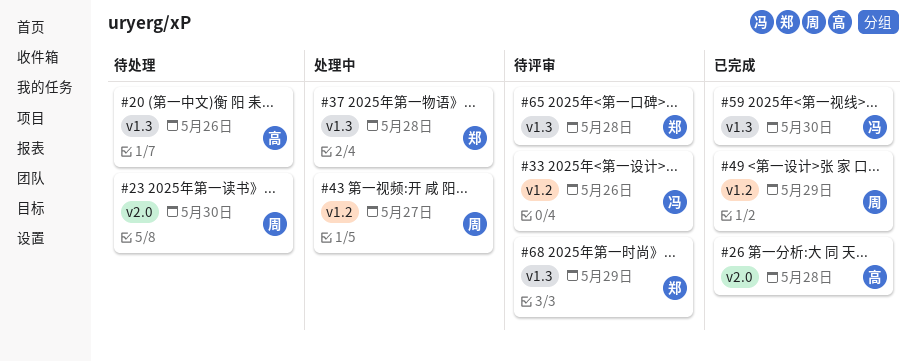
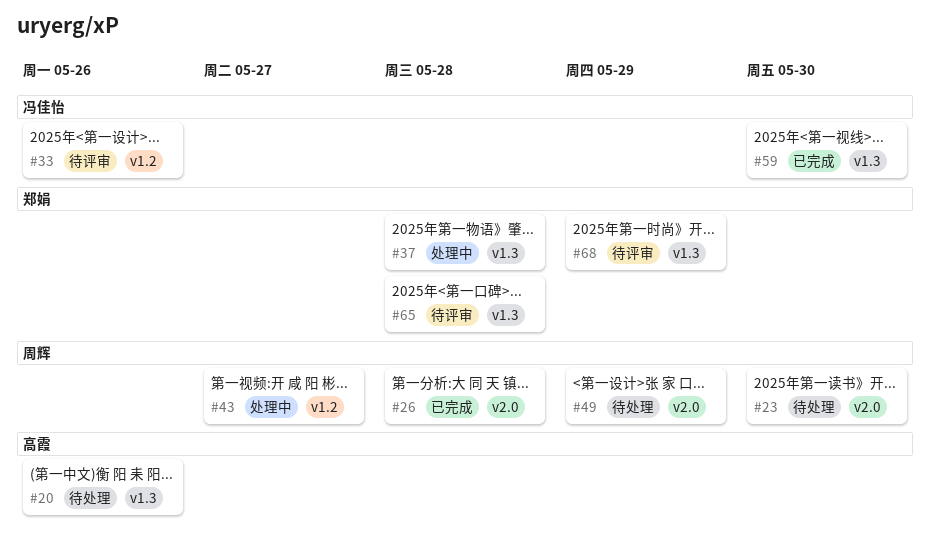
#26, owner: 高霞 -> 周辉
#49, status: 已完成 -> 待处理
#49, label: v1.2 -> v2.0

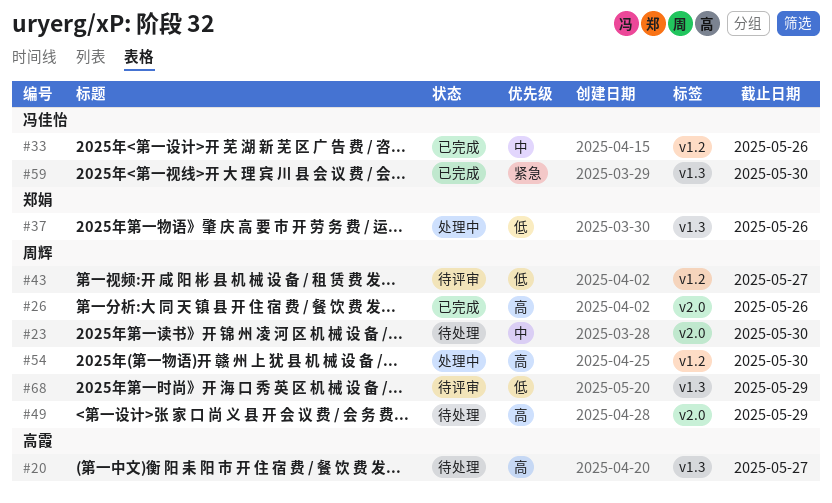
#20, due: May 26 -> May 27
#26, due: May 28 -> May 26
#33, status: 待评审 -> 已完成
#37, due: May 28 -> May 26
#43, status: 处理中 -> 待评审
#54: none -> present
#65: present -> none
#68, owner: 郑娟 -> 周辉

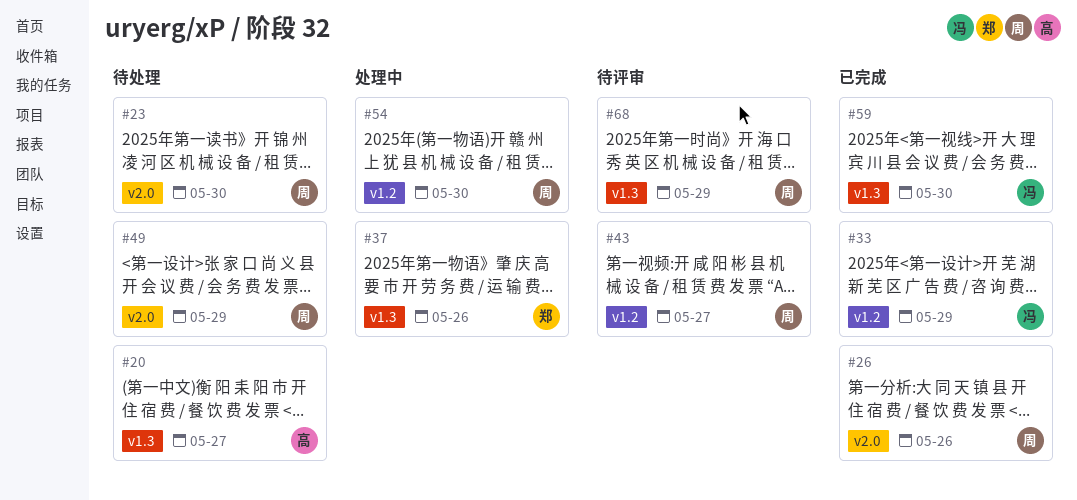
#33, due: May 26 -> May 29

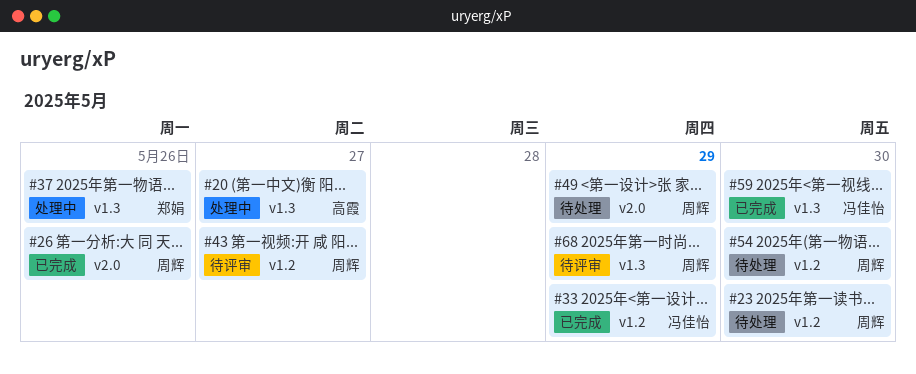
#20, status: 待处理 -> 处理中
#23, label: v2.0 -> v1.2
#54, status: 处理中 -> 待处理

